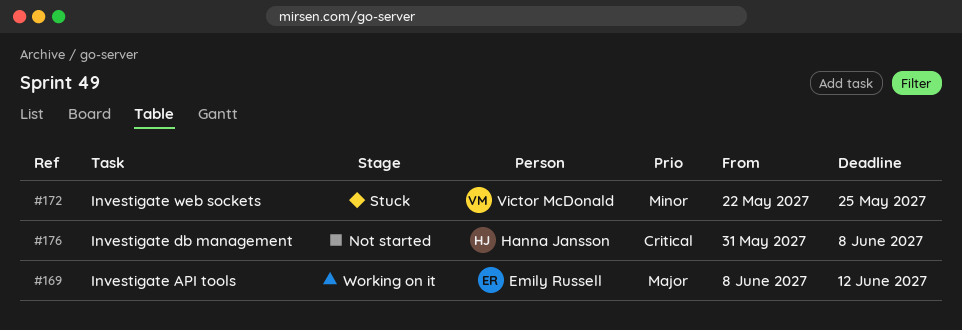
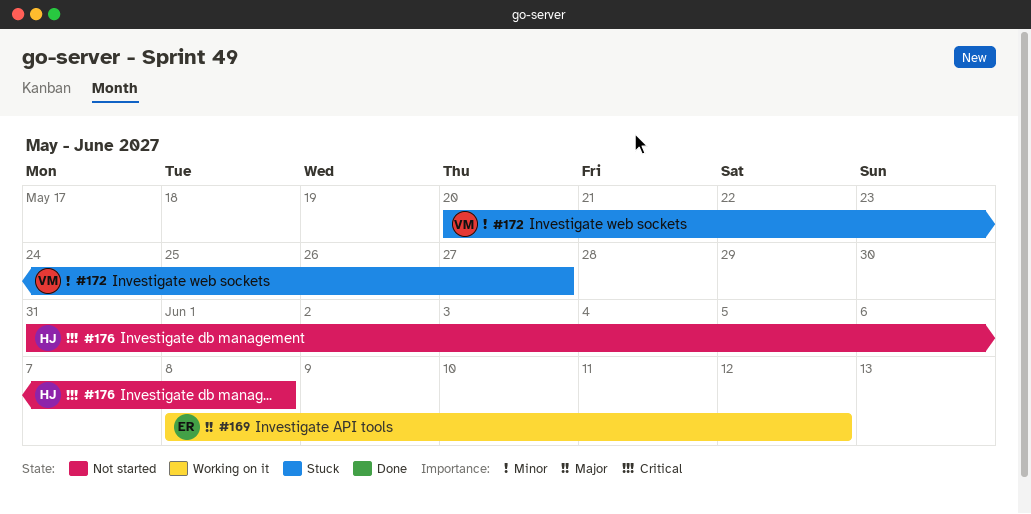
#172, start: May 22 -> May 20
#172, due: May 25 -> May 27

